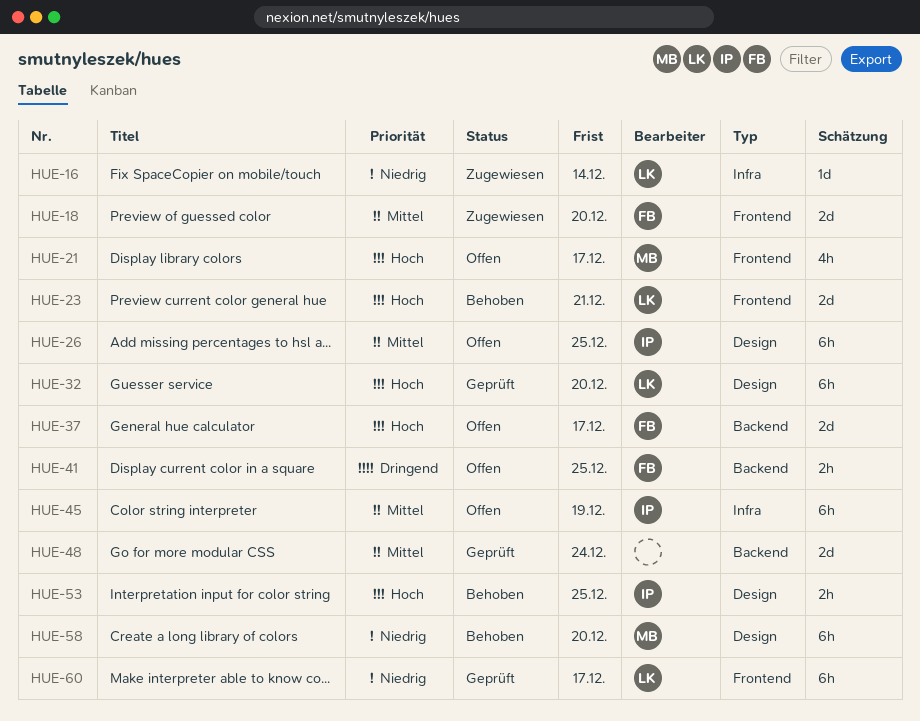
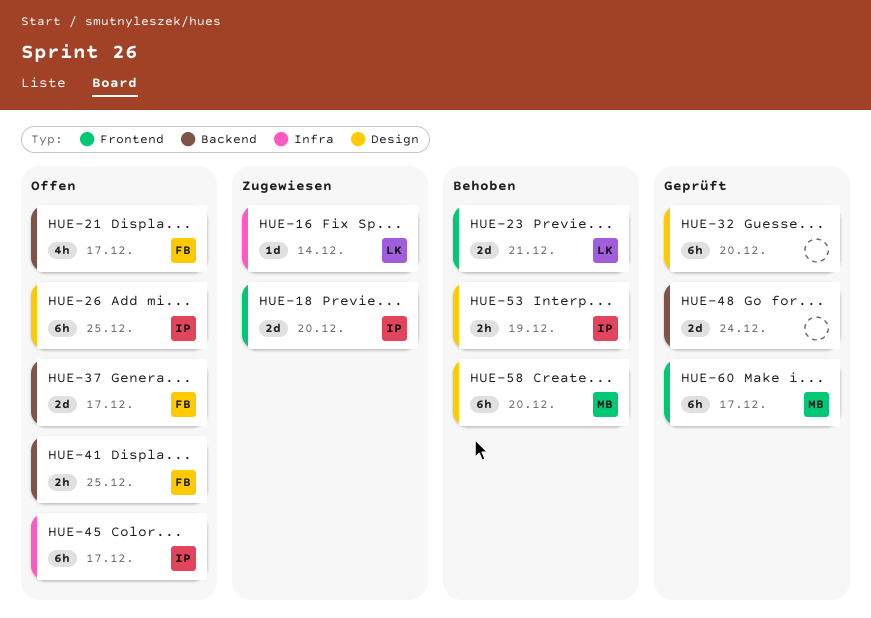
HUE-18, owner: FB -> IP
HUE-21, owner: MB -> FB
HUE-21, label: Frontend -> Backend
HUE-32, owner: LK -> none
HUE-45, due: Dec 19 -> Dec 17
HUE-53, due: Dec 25 -> Dec 19
HUE-60, owner: LK -> MB

